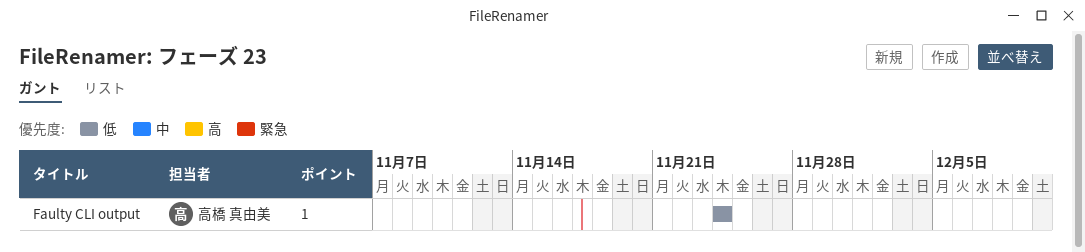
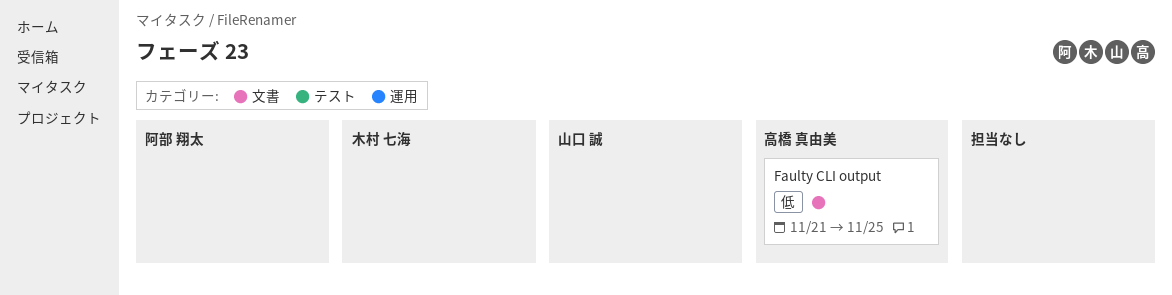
Faulty CLI output, start: Nov 24 -> Nov 21
Faulty CLI output, due: Nov 24 -> Nov 25

